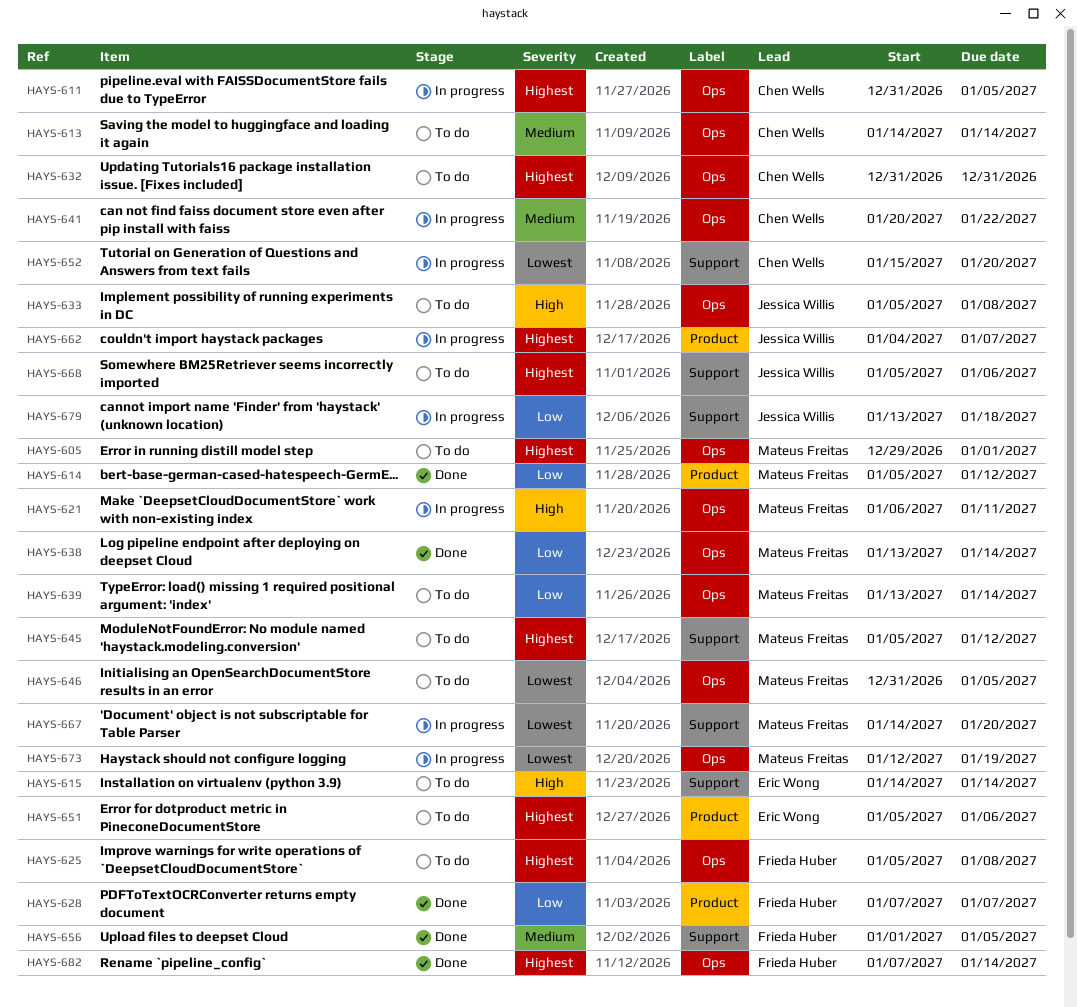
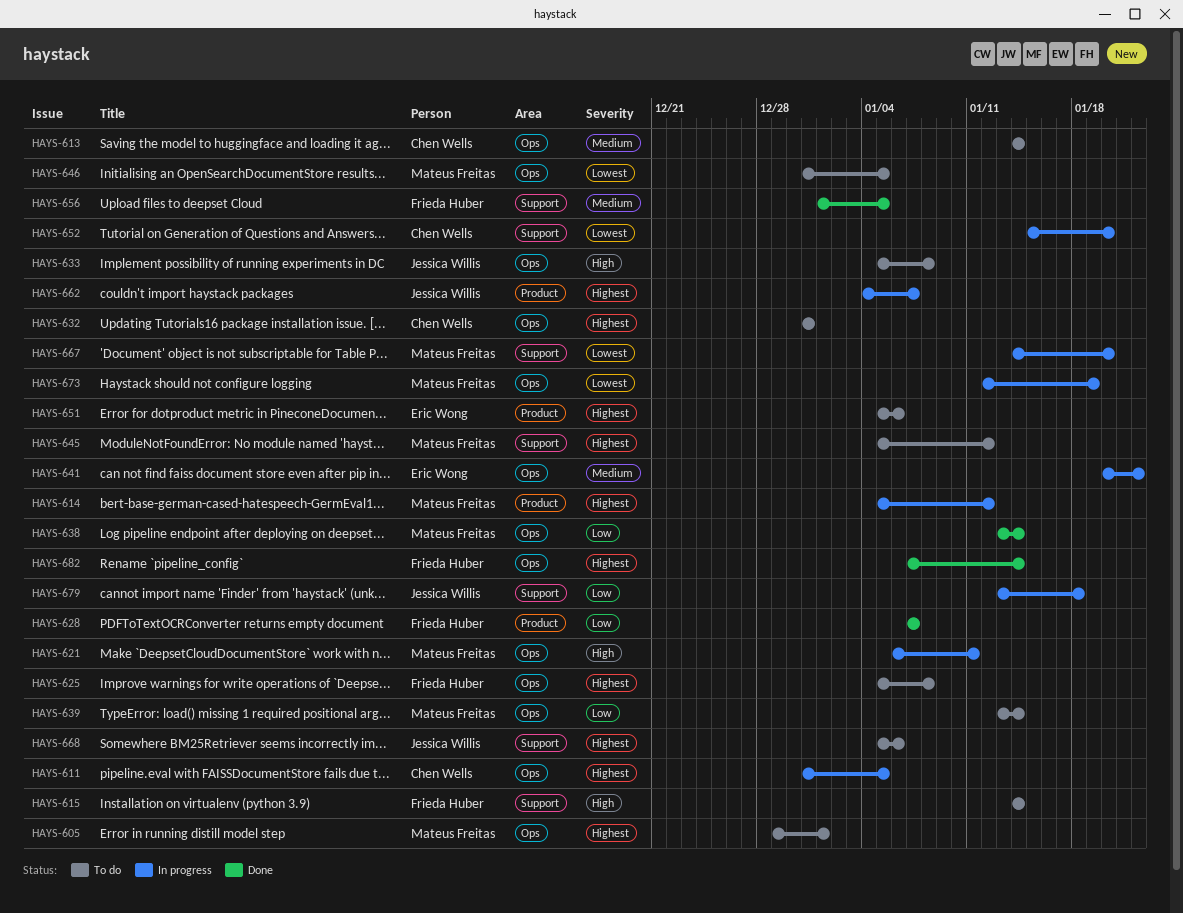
HAYS-614, status: Done -> In progress
HAYS-614, priority: Low -> Highest
HAYS-615, owner: Eric Wong -> Frieda Huber
HAYS-641, owner: Chen Wells -> Eric Wong

